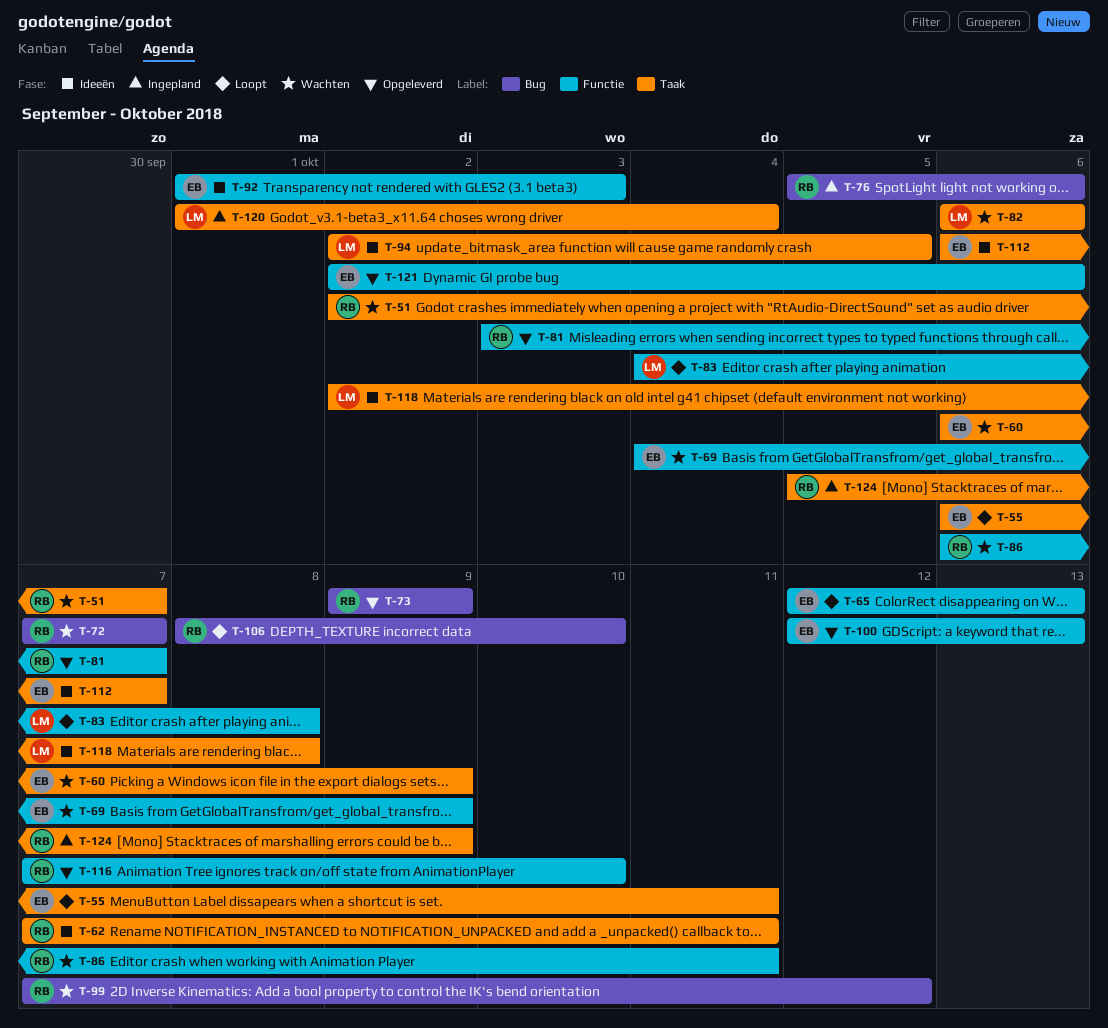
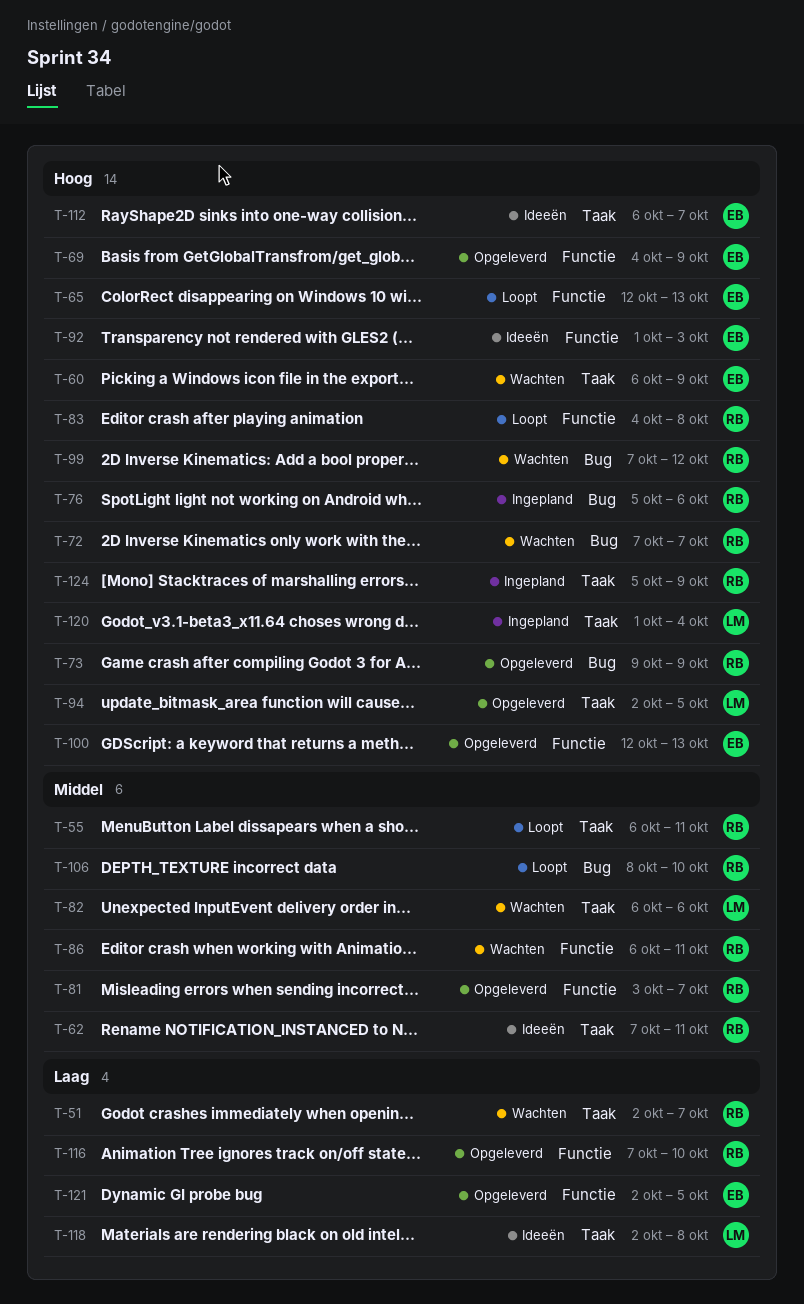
T-55, owner: EB -> RB
T-69, status: Wachten -> Opgeleverd
T-83, owner: LM -> RB
T-94, status: Ideeën -> Opgeleverd
T-121, due: Oct 6 -> Oct 5

